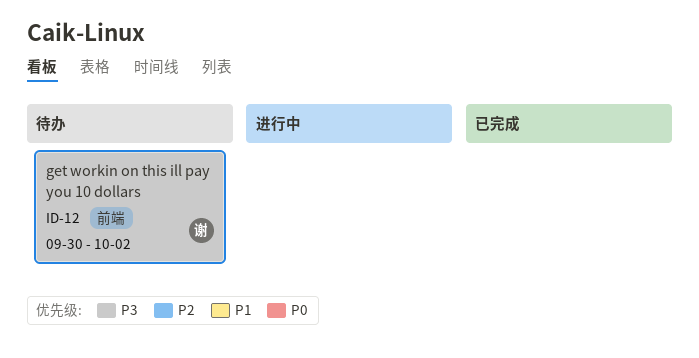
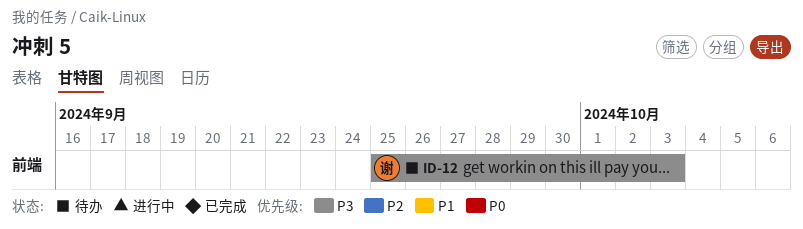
ID-12, start: Sep 30 -> Sep 25
ID-12, due: Oct 2 -> Oct 3

